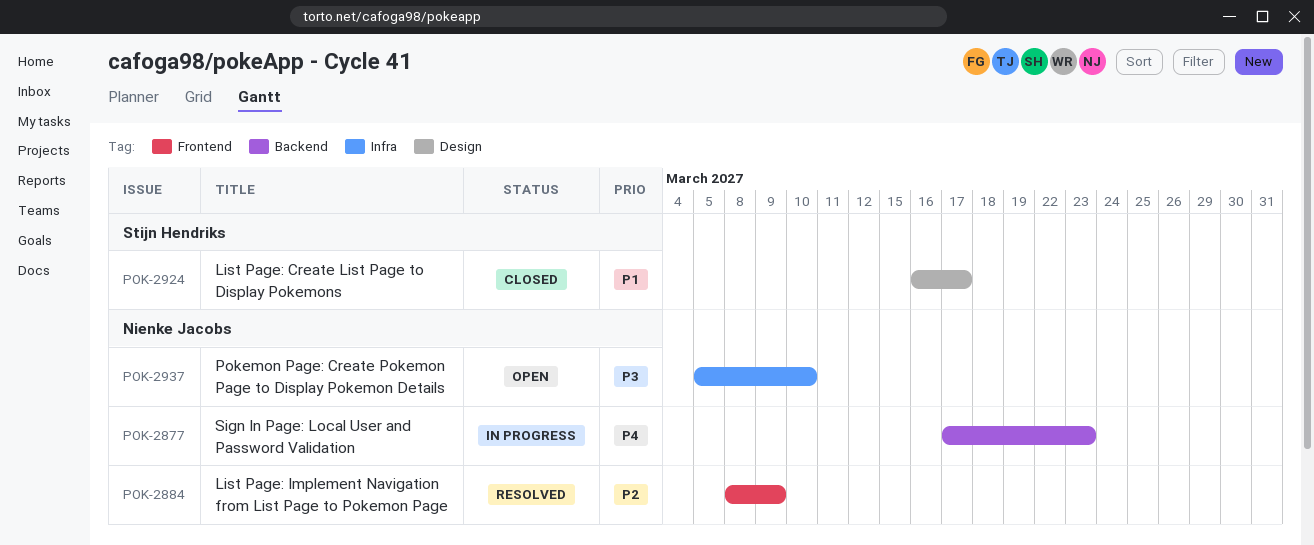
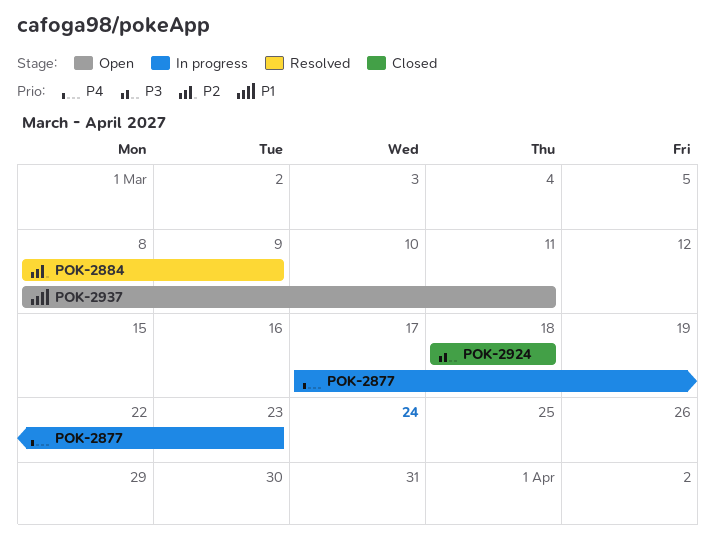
POK-2924, priority: P1 -> P3
POK-2924, start: Mar 16 -> Mar 18
POK-2924, due: Mar 17 -> Mar 18
POK-2937, priority: P3 -> P1
POK-2937, start: Mar 5 -> Mar 8
POK-2937, due: Mar 10 -> Mar 11

